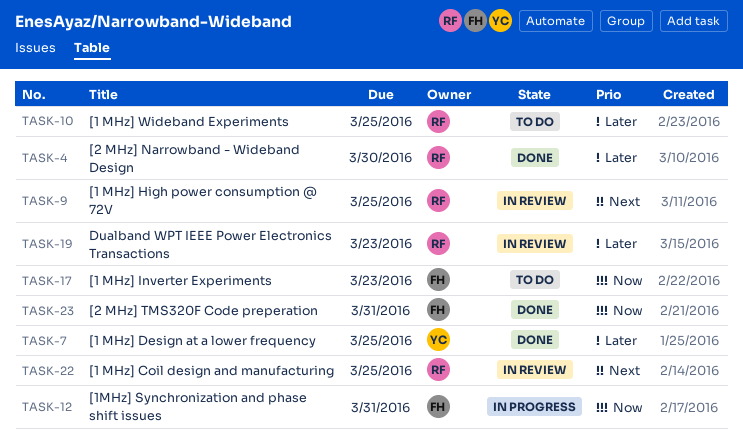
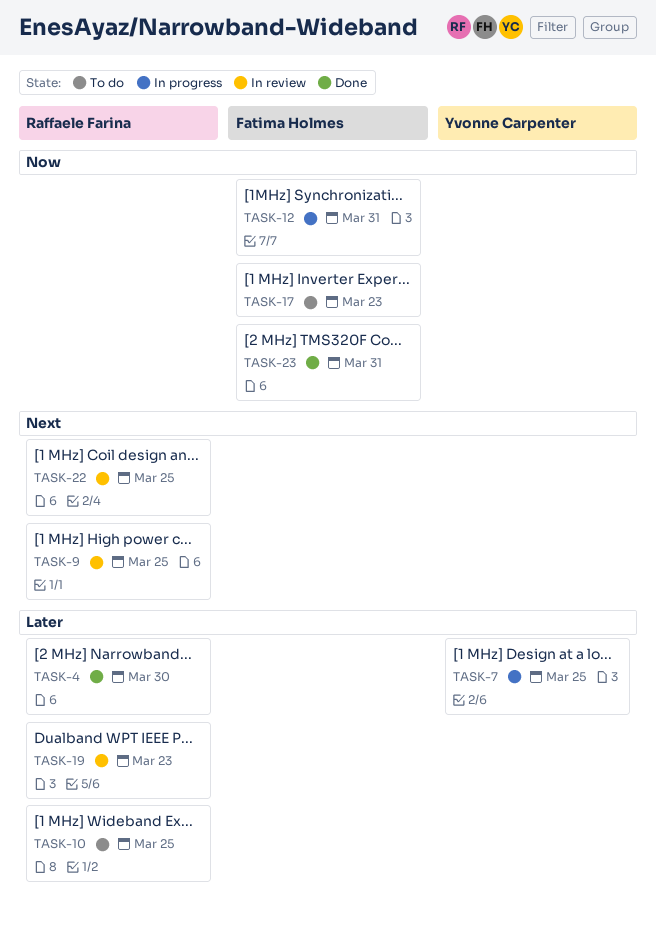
TASK-7, status: Done -> In progress

